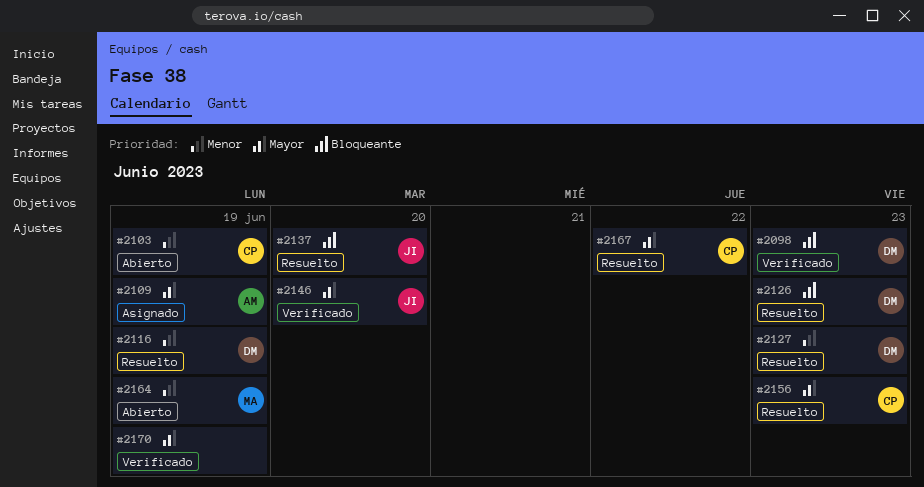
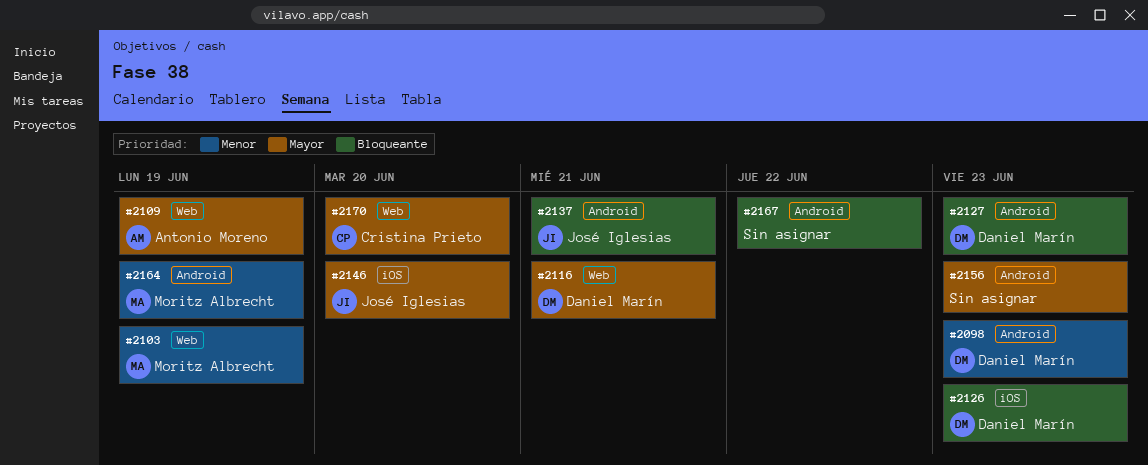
#2098, priority: Bloqueante -> Menor
#2103, owner: Cristina Prieto -> Moritz Albrecht
#2116, priority: Menor -> Mayor
#2116, due: Jun 19 -> Jun 21
#2127, priority: Menor -> Bloqueante
#2137, due: Jun 20 -> Jun 21
#2156, owner: Cristina Prieto -> none
#2167, owner: Cristina Prieto -> none
#2167, priority: Mayor -> Bloqueante
#2170, owner: none -> Cristina Prieto
#2170, due: Jun 19 -> Jun 20

